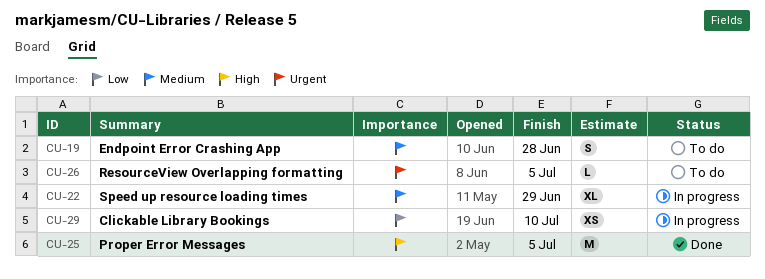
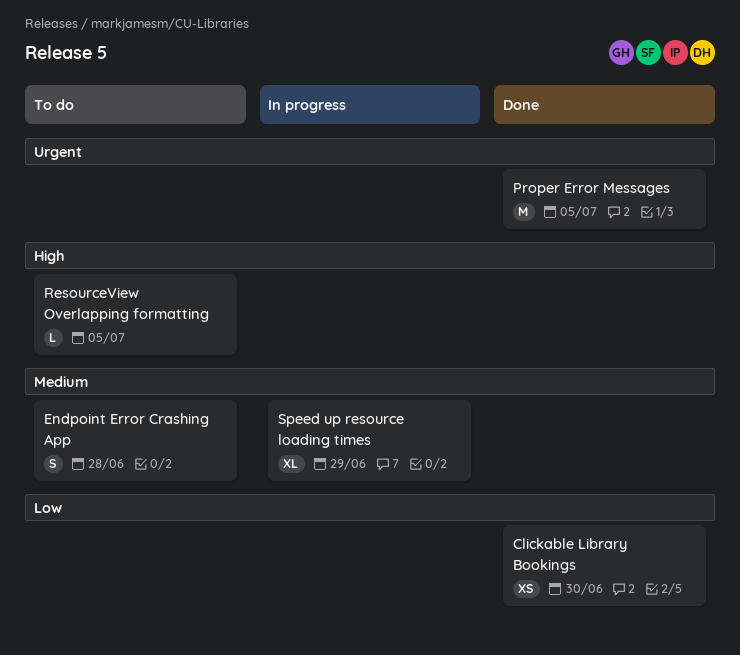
Clickable Library Bookings, status: In progress -> Done
Clickable Library Bookings, due: Jul 10 -> Jun 30
Proper Error Messages, priority: High -> Urgent
ResourceView Overlapping formatting, priority: Urgent -> High

